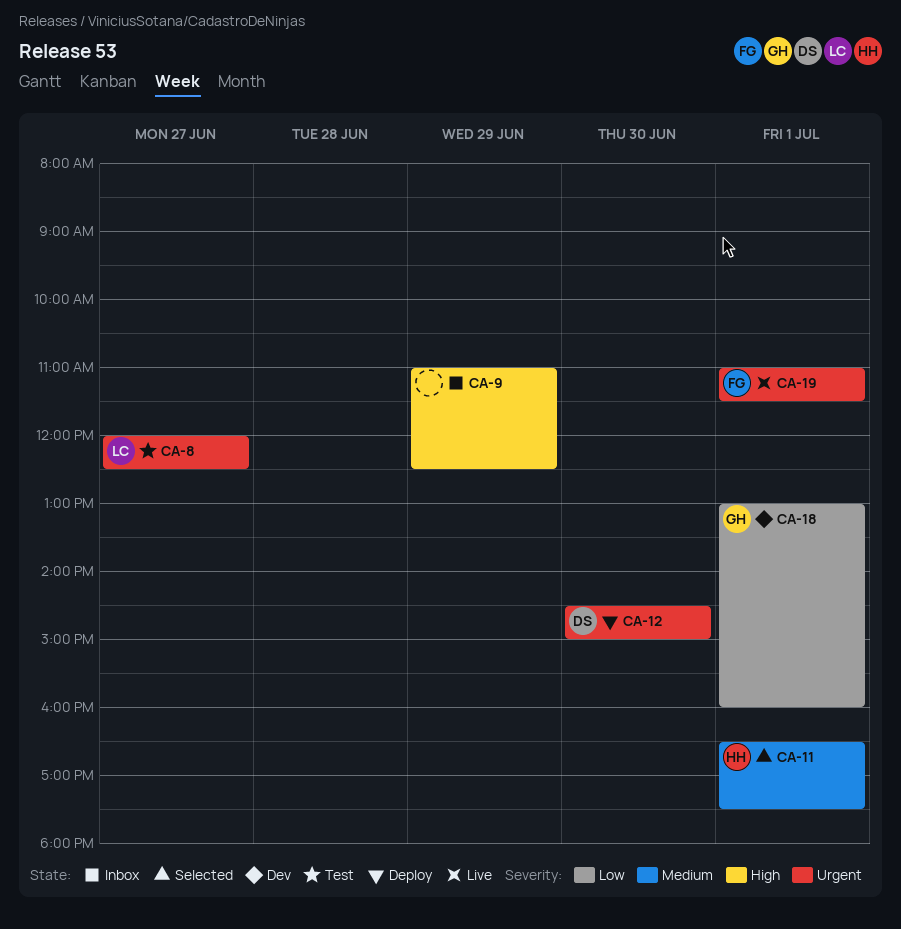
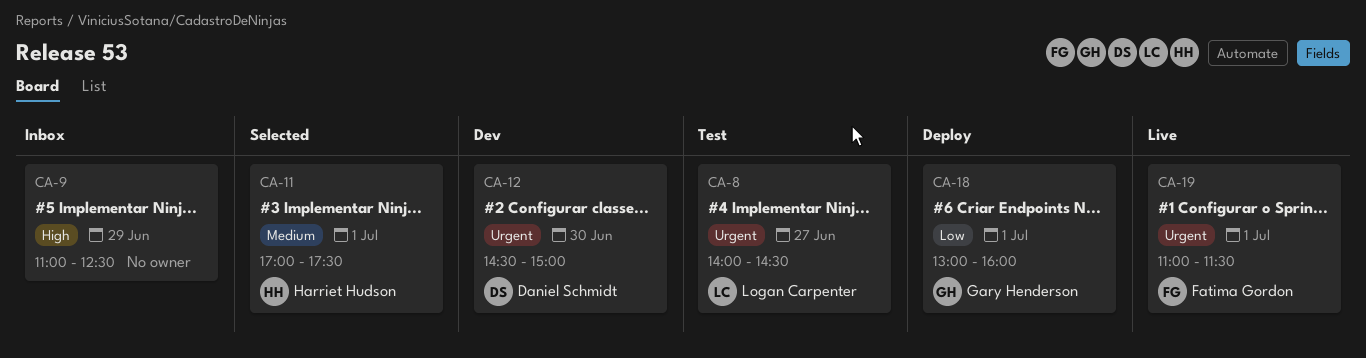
CA-8, begins: 12:00 -> 14:00
CA-8, ends: 12:30 -> 14:30
CA-11, begins: 16:30 -> 17:00
CA-12, status: Deploy -> Dev
CA-18, status: Dev -> Deploy

